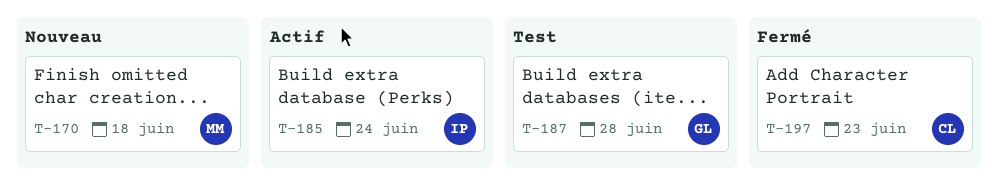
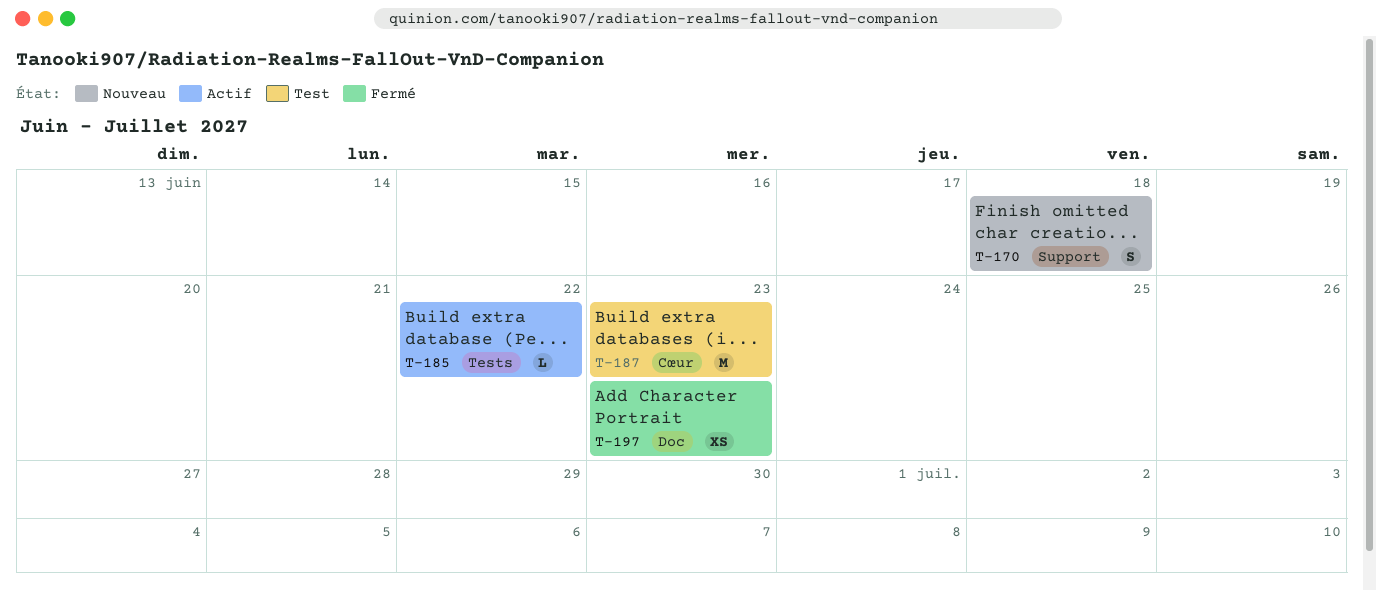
T-185, due: Jun 24 -> Jun 22
T-187, due: Jun 28 -> Jun 23

